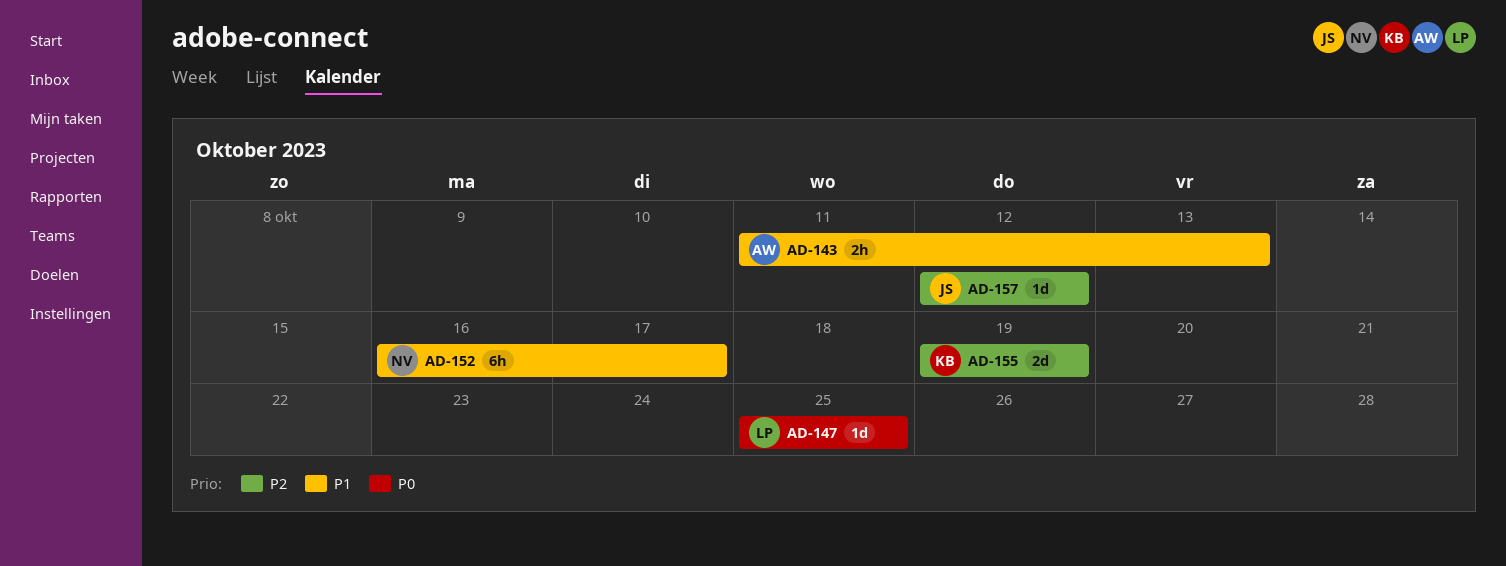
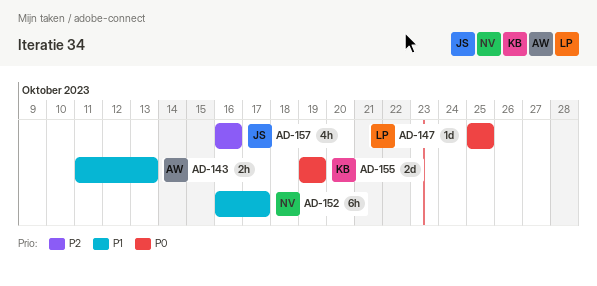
AD-155, priority: P2 -> P0
AD-157, estimate: 1d -> 4h
AD-157, start: Oct 12 -> Oct 16
AD-157, due: Oct 12 -> Oct 16

